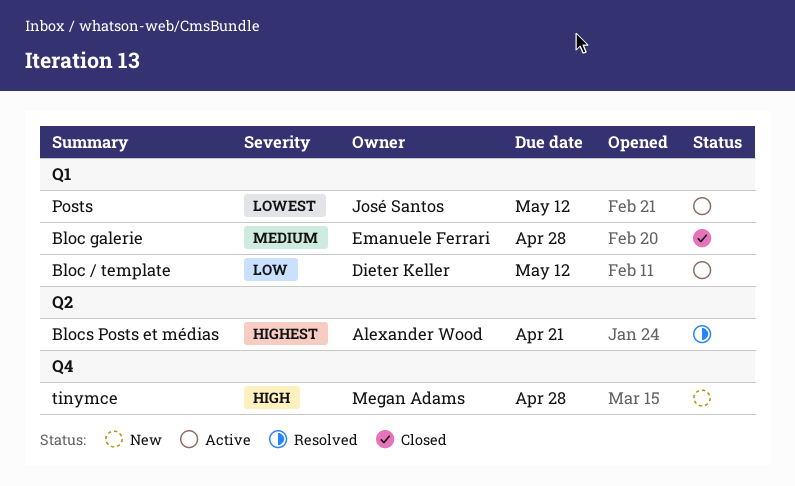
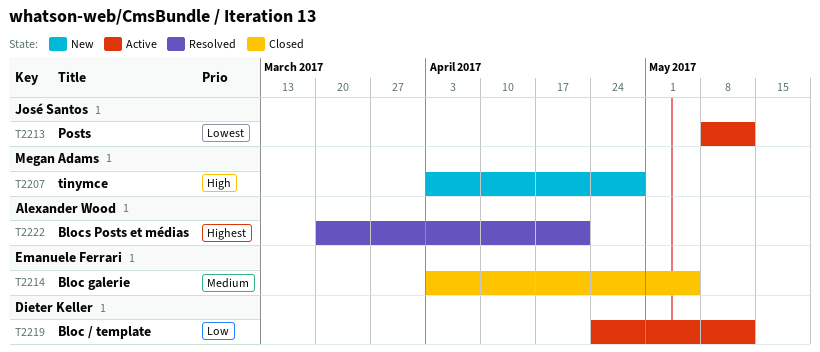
Bloc galerie, due: Apr 28 -> May 5

